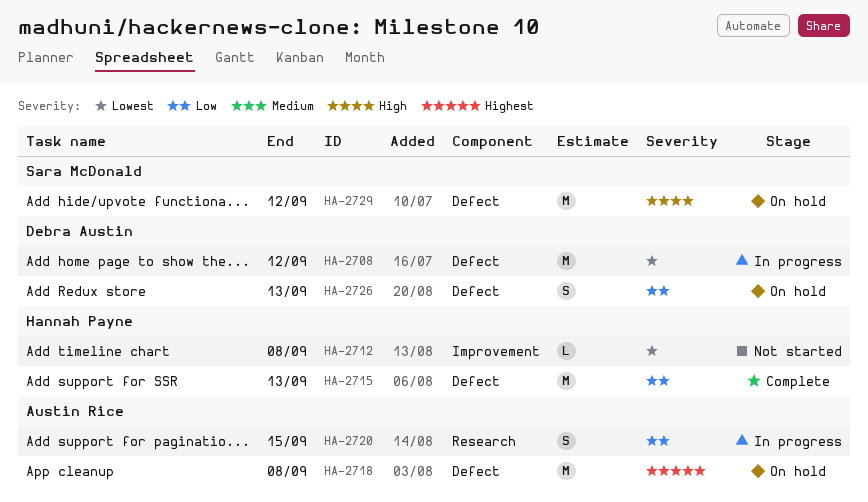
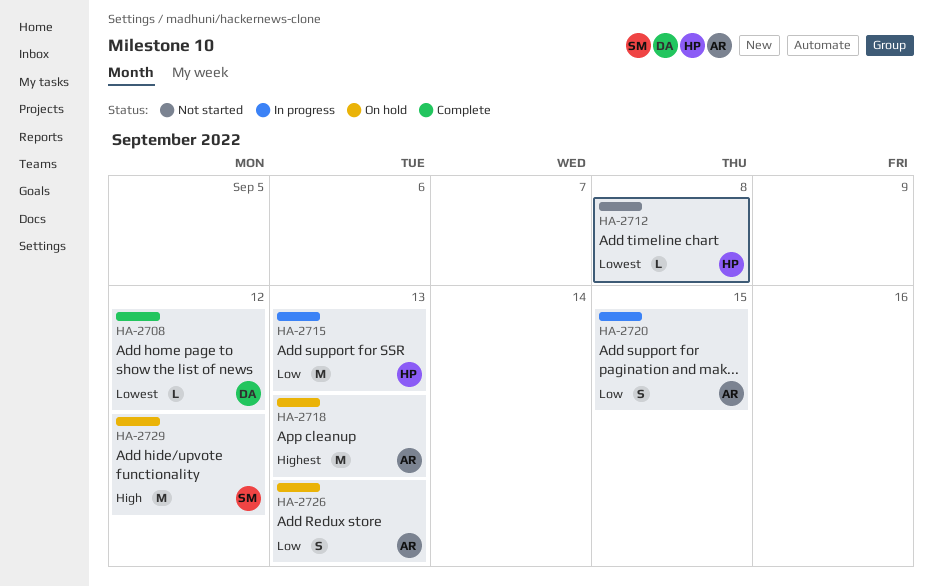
HA-2708, status: In progress -> Complete
HA-2708, estimate: M -> L
HA-2715, status: Complete -> In progress
HA-2718, due: Sep 8 -> Sep 13
HA-2726, owner: Debra Austin -> Austin Rice

